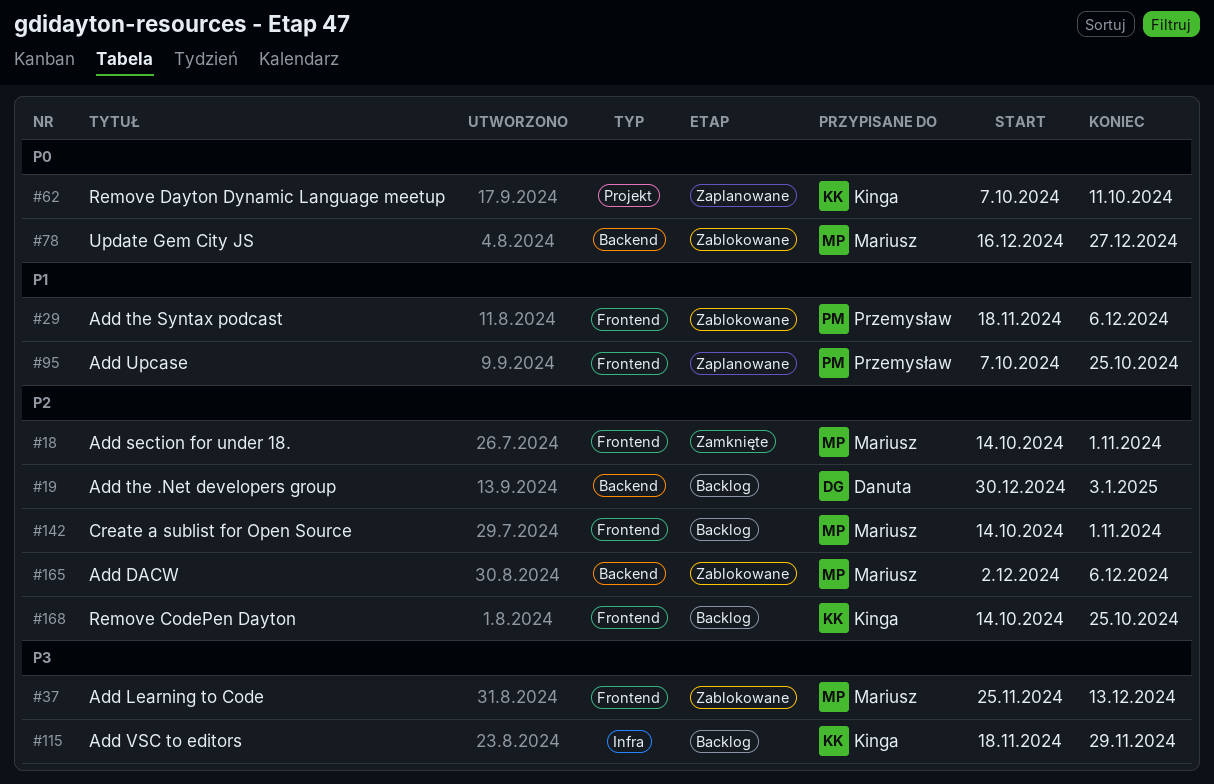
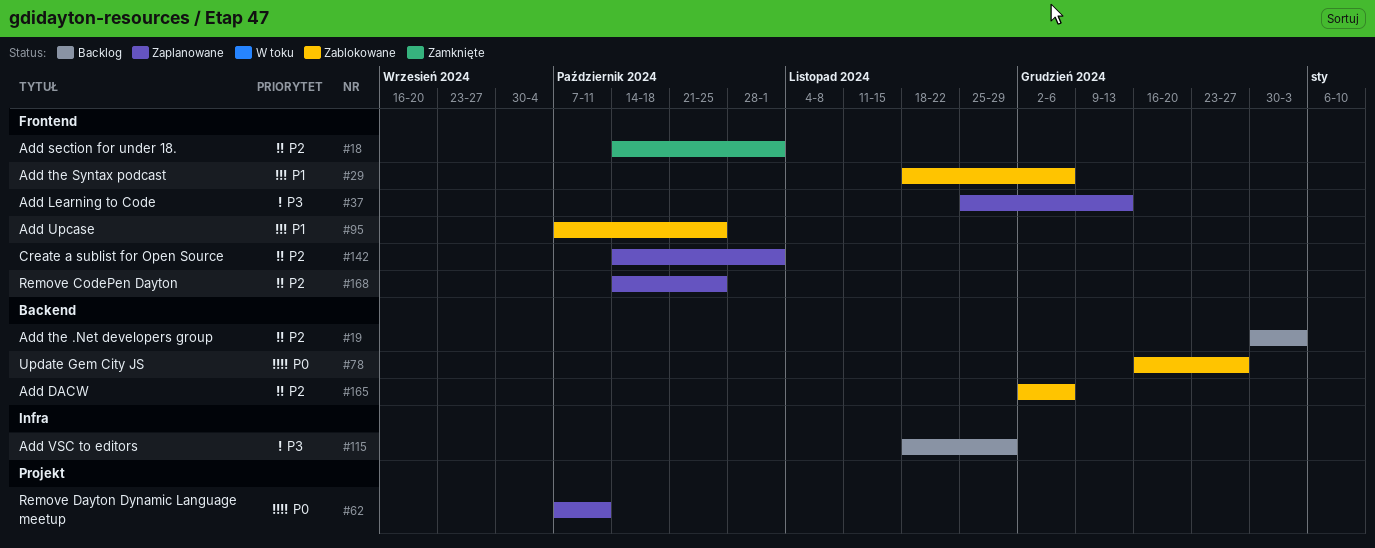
#37, status: Zablokowane -> Zaplanowane
#95, status: Zaplanowane -> Zablokowane
#142, status: Backlog -> Zaplanowane
#168, status: Backlog -> Zaplanowane

